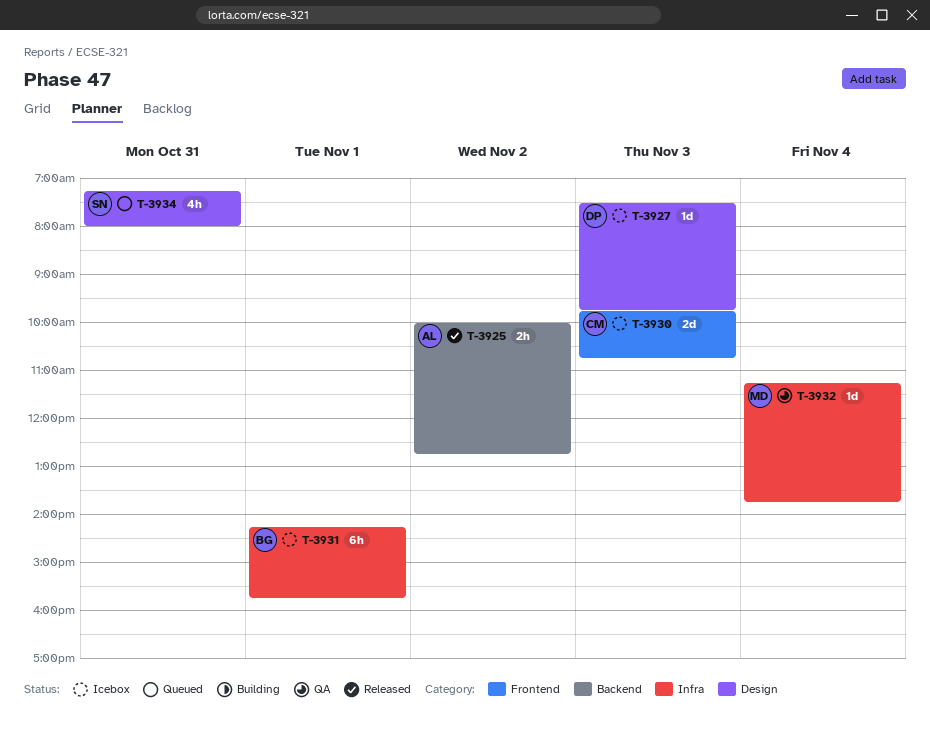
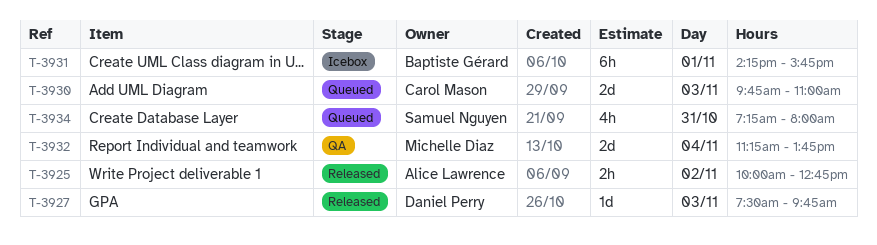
T-3927, status: Icebox -> Released
T-3930, status: Icebox -> Queued
T-3930, ends: 10:45 -> 11:00
T-3932, estimate: 1d -> 2d

